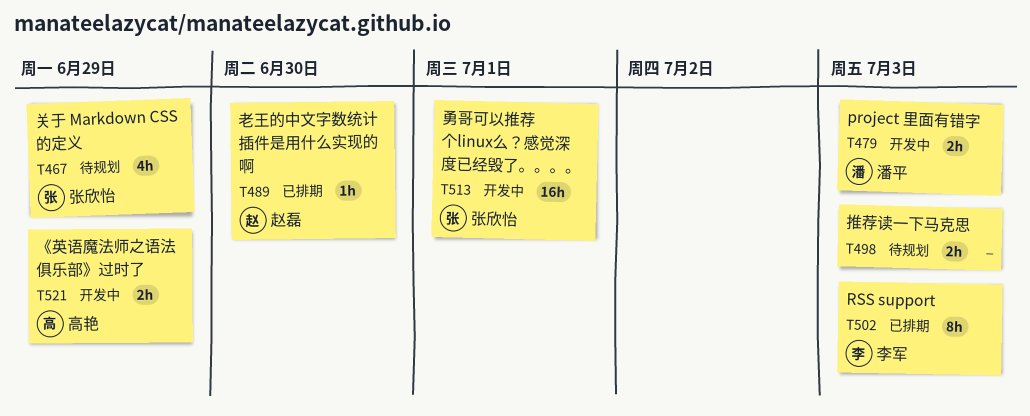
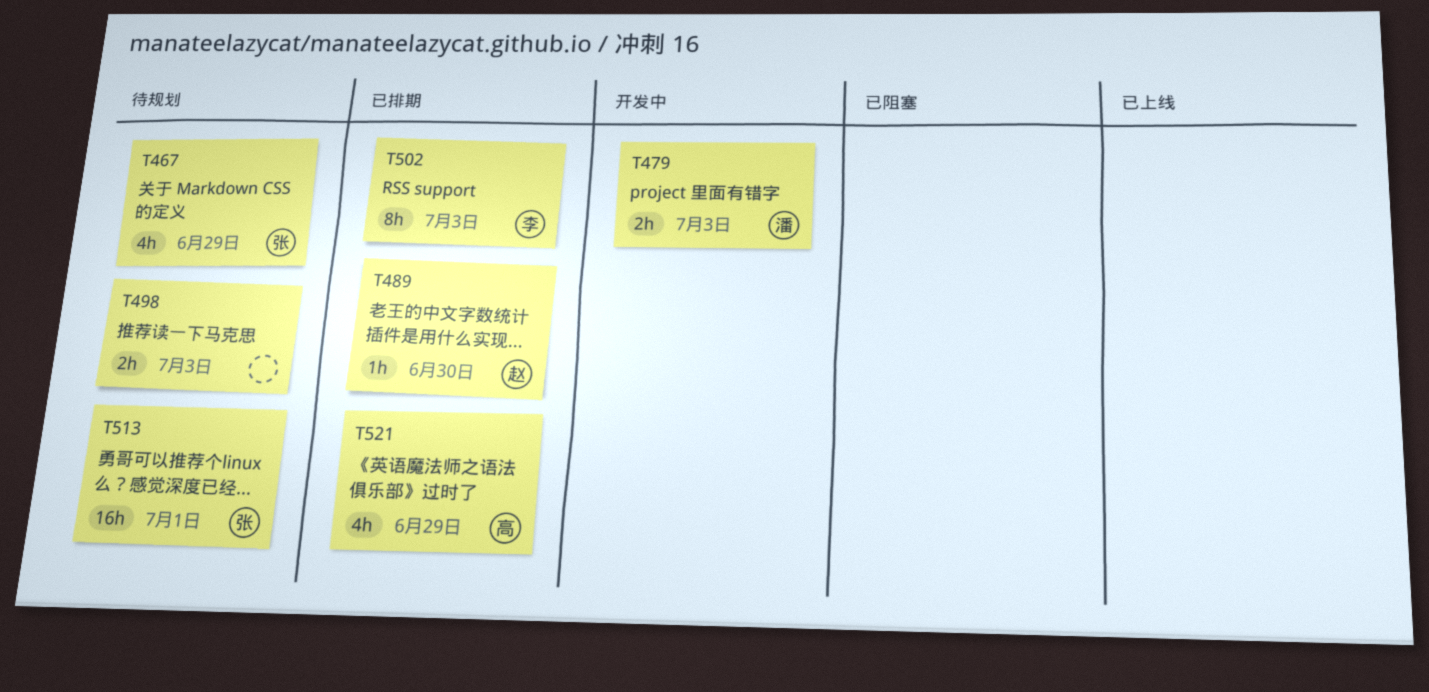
T513, status: 开发中 -> 待规划
T521, status: 开发中 -> 已排期
T521, estimate: 2h -> 4h

